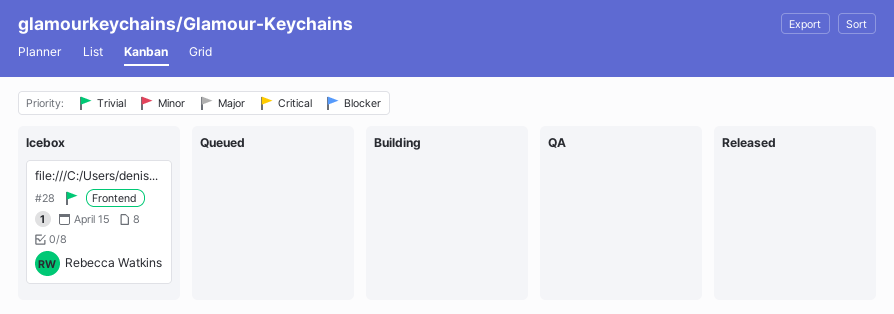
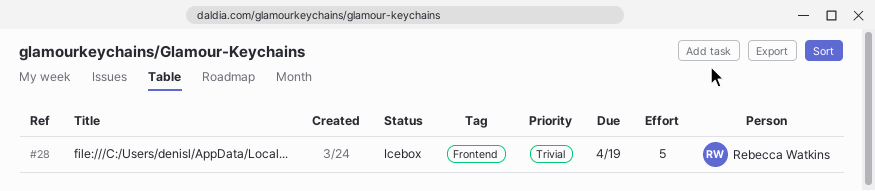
#28, estimate: 1 -> 5
#28, due: Apr 15 -> Apr 19

